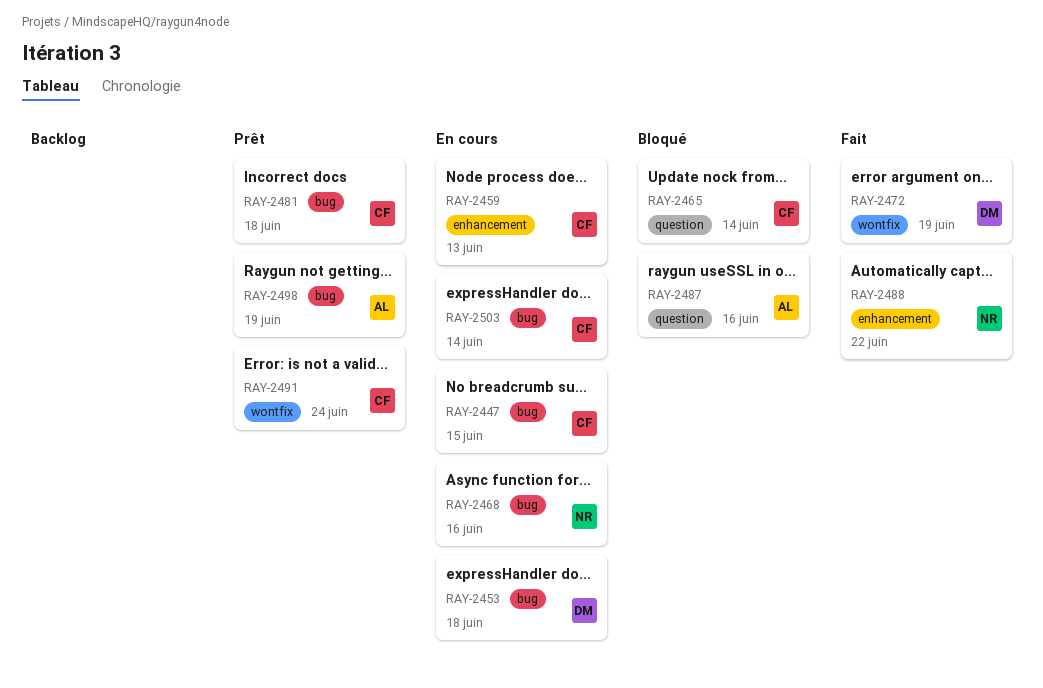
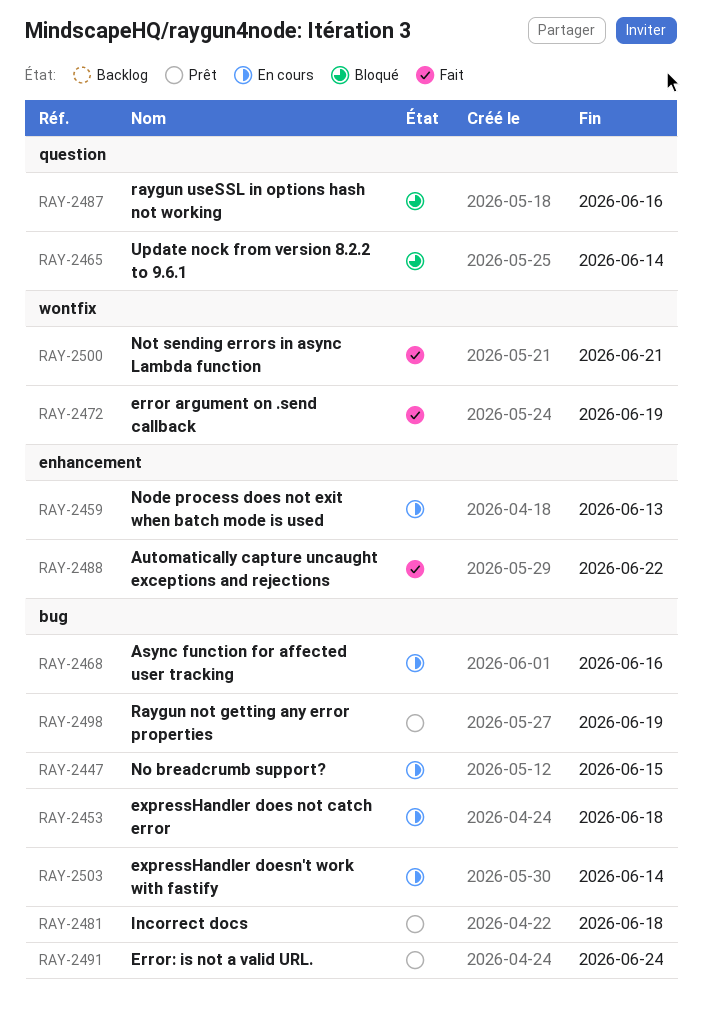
RAY-2491, label: wontfix -> bug
RAY-2500: none -> present

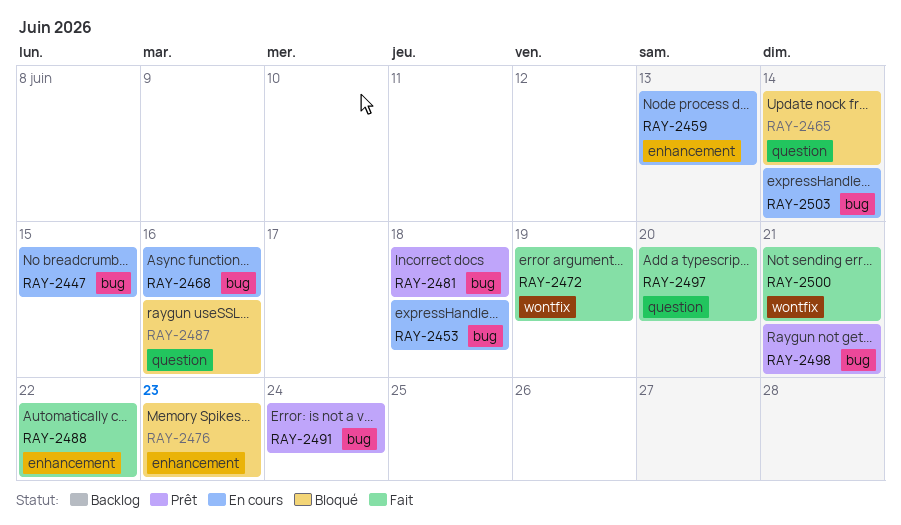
RAY-2476: none -> present
RAY-2497: none -> present
RAY-2498, due: Jun 19 -> Jun 21

